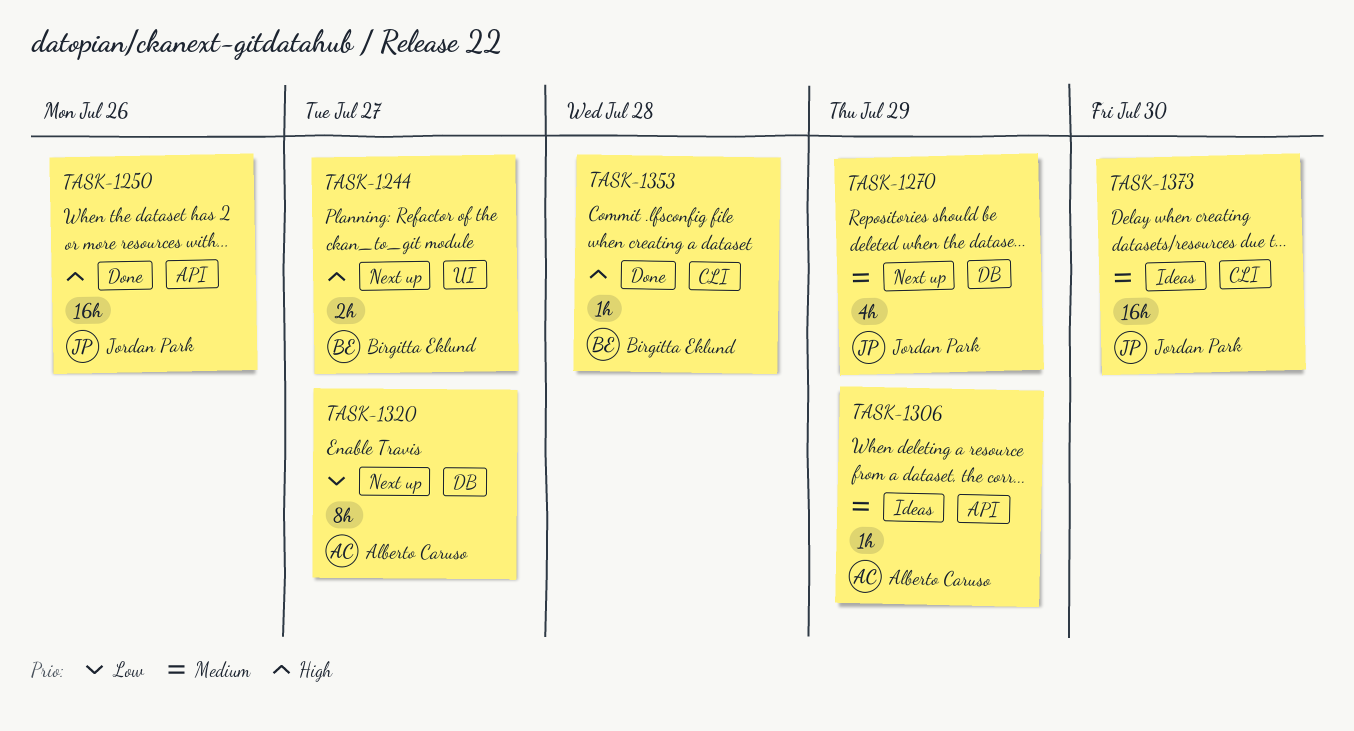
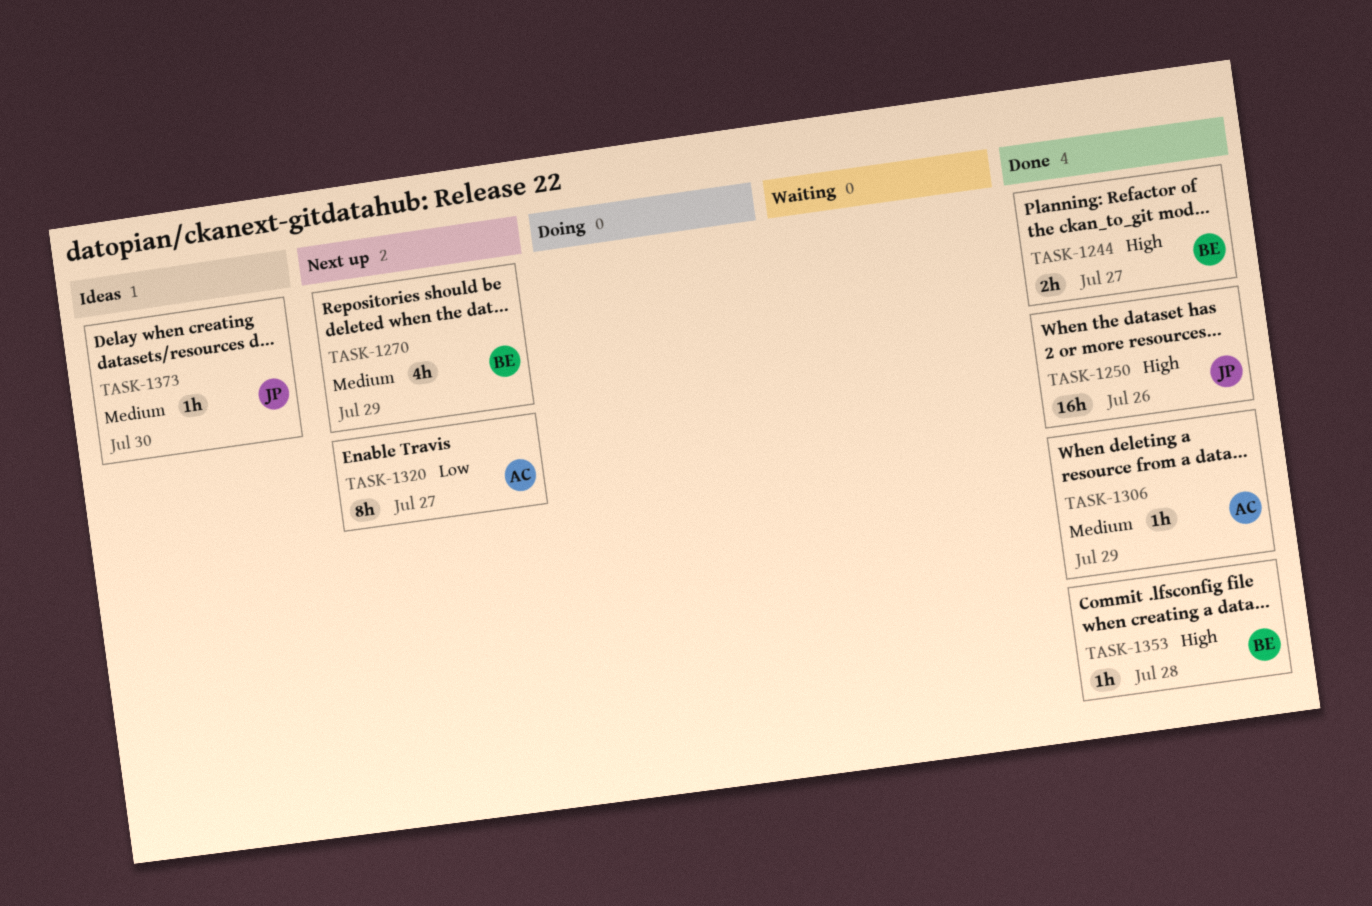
TASK-1244, status: Next up -> Done
TASK-1270, owner: Jordan Park -> Birgitta Eklund
TASK-1306, status: Ideas -> Done
TASK-1373, estimate: 16h -> 1h

